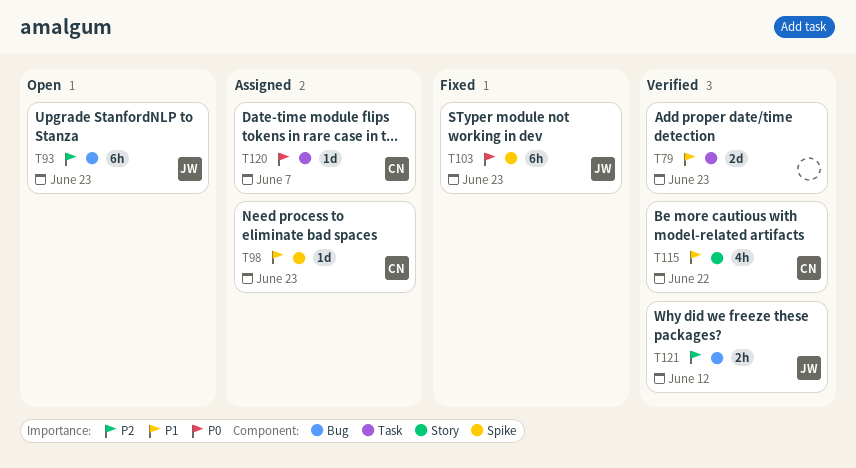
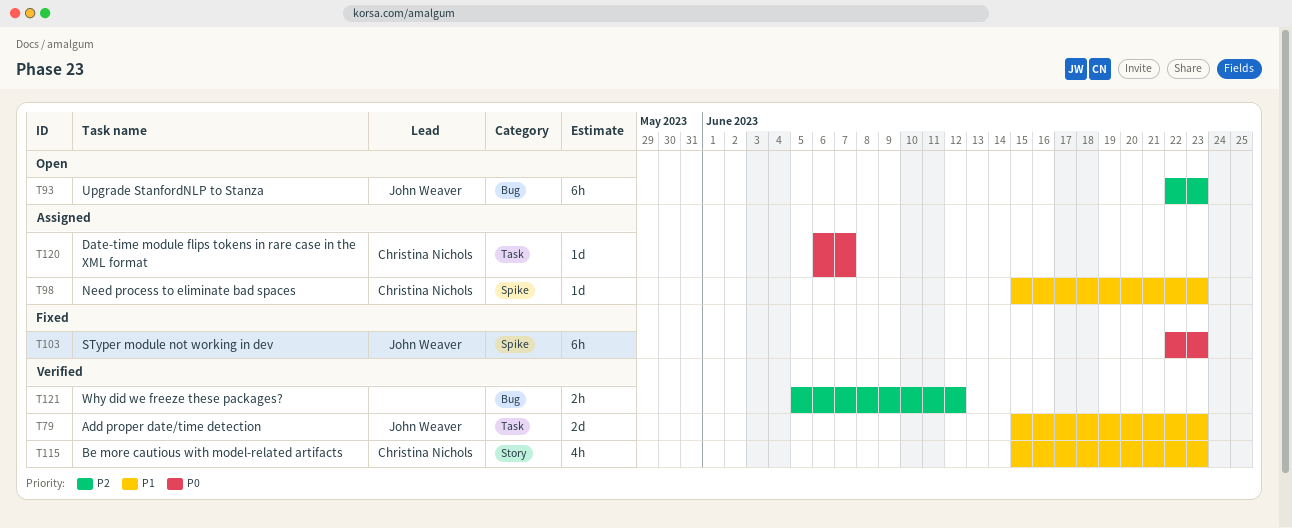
T79, owner: none -> John Weaver
T115, due: Jun 22 -> Jun 23
T121, owner: John Weaver -> none

